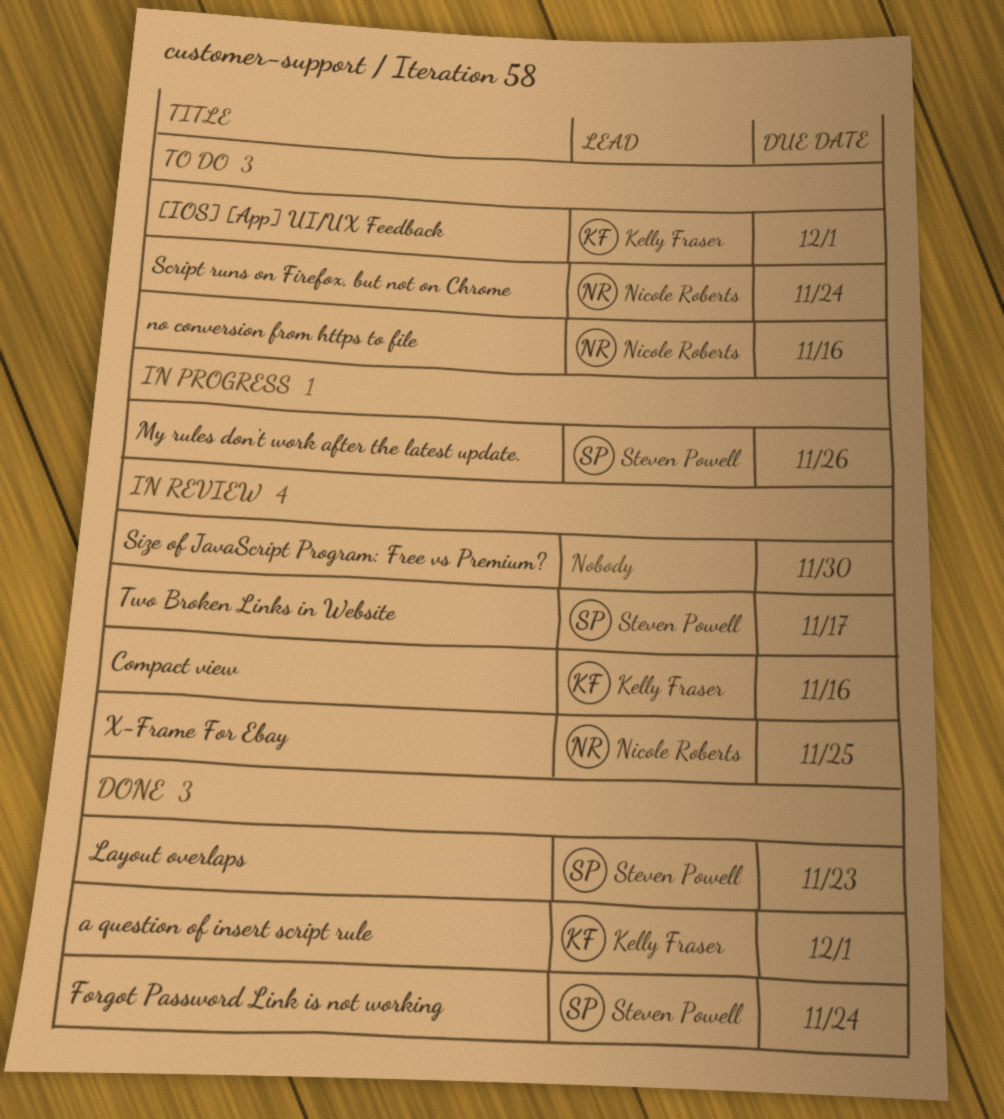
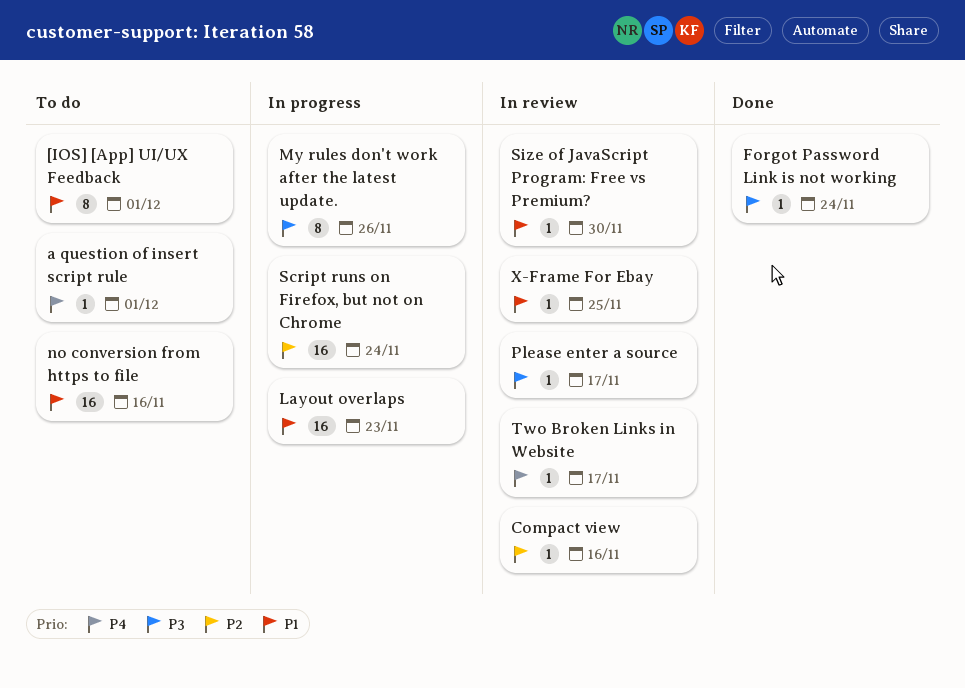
a question of insert script rule, status: Done -> To do
Layout overlaps, status: Done -> In progress
Please enter a source: none -> present
Script runs on Firefox, but not on Chrome, status: To do -> In progress

